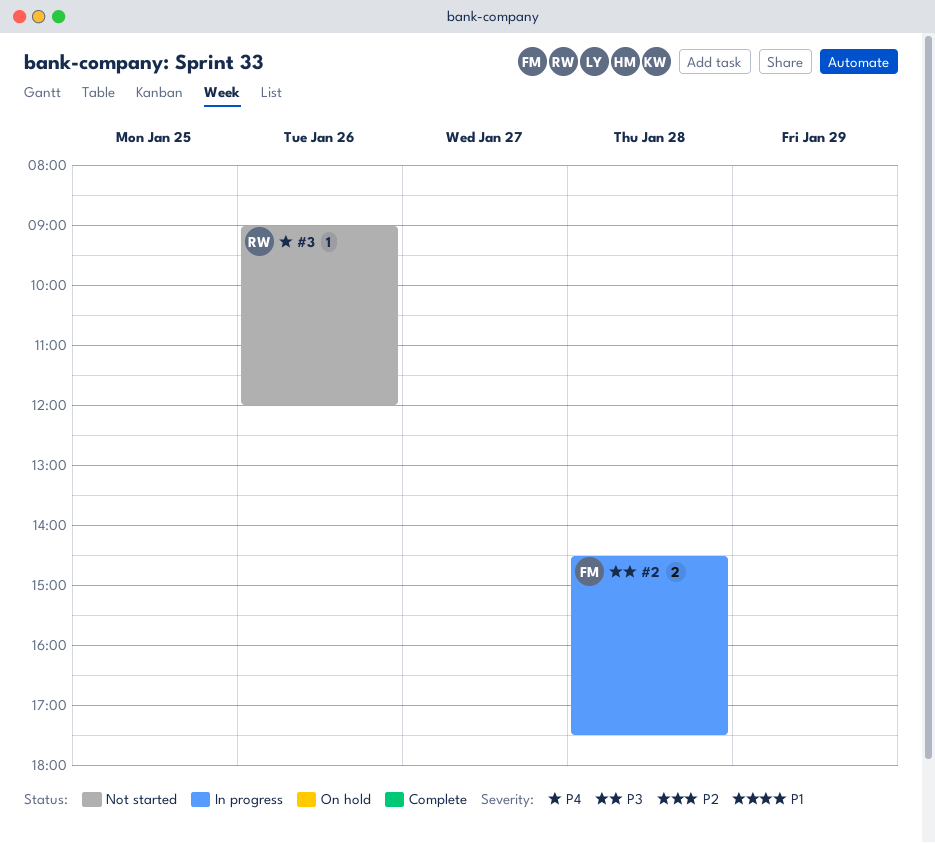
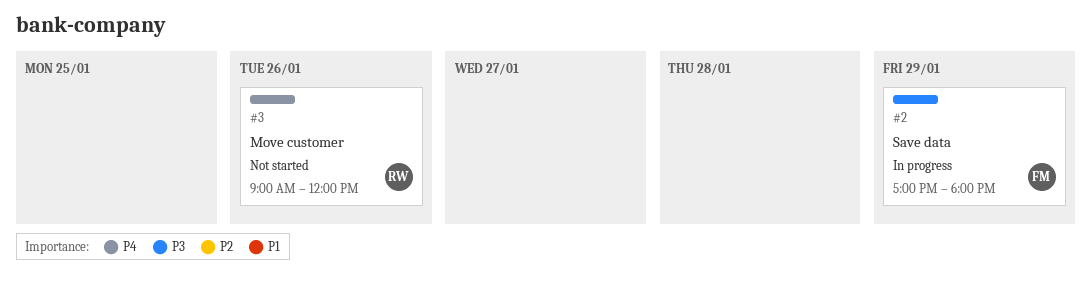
#2, day: Jan 28 -> Jan 29
#2, begins: 14:30 -> 17:00
#2, ends: 17:30 -> 18:00

